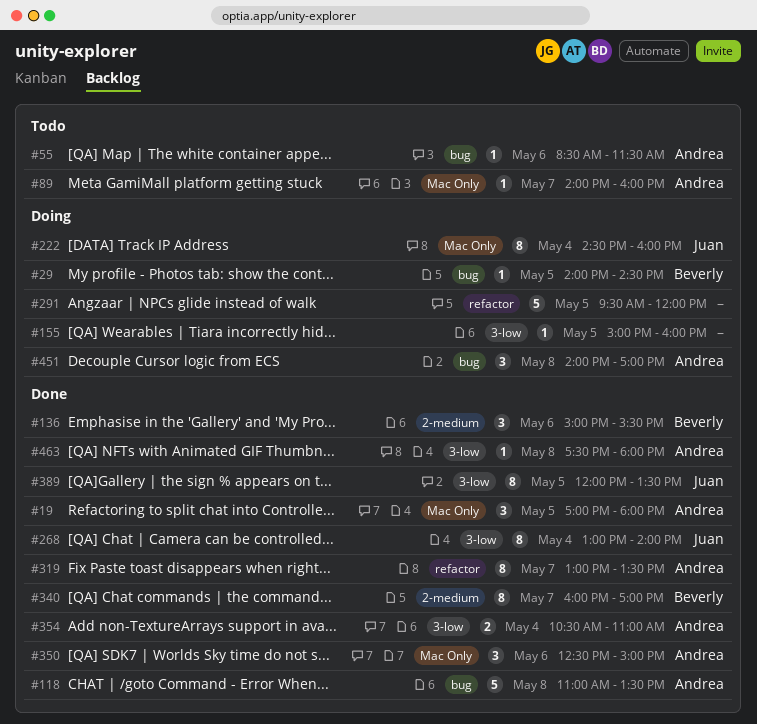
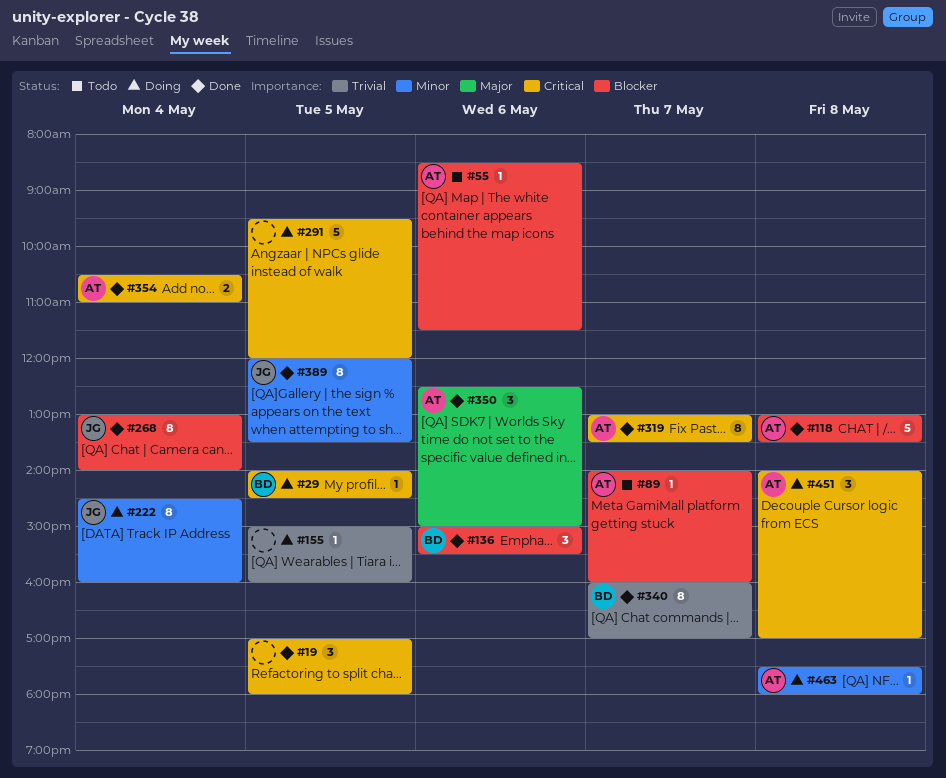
#19, owner: Andrea -> none
#118, begins: 11:00 -> 13:00
#463, status: Done -> Doing

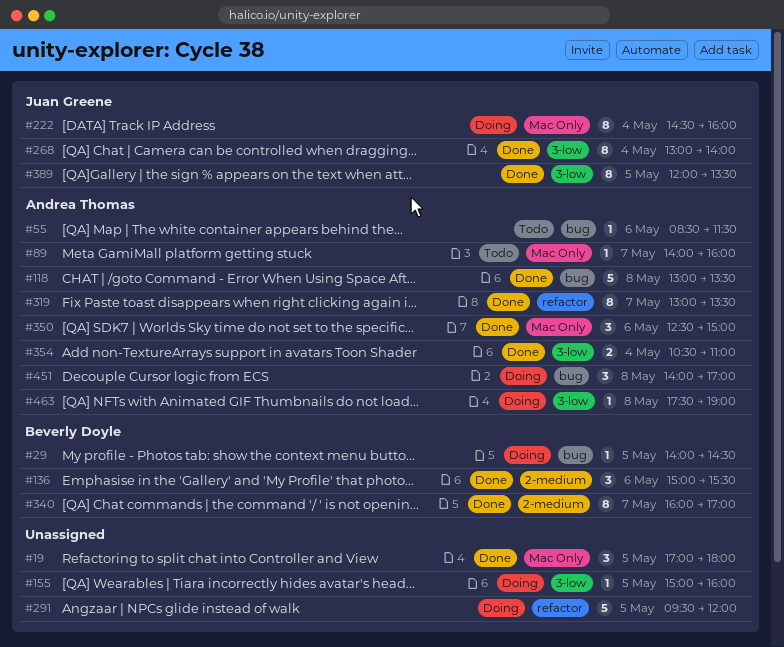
#463, ends: 18:00 -> 19:00

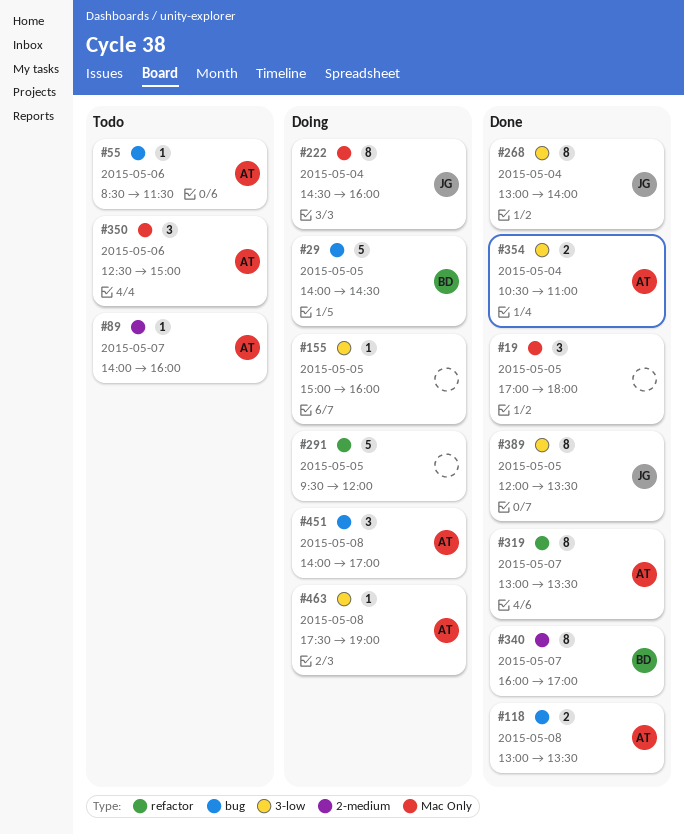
#29, estimate: 1 -> 5
#89, label: Mac Only -> 2-medium
#118, estimate: 5 -> 2
#136: present -> none
#350, status: Done -> Todo

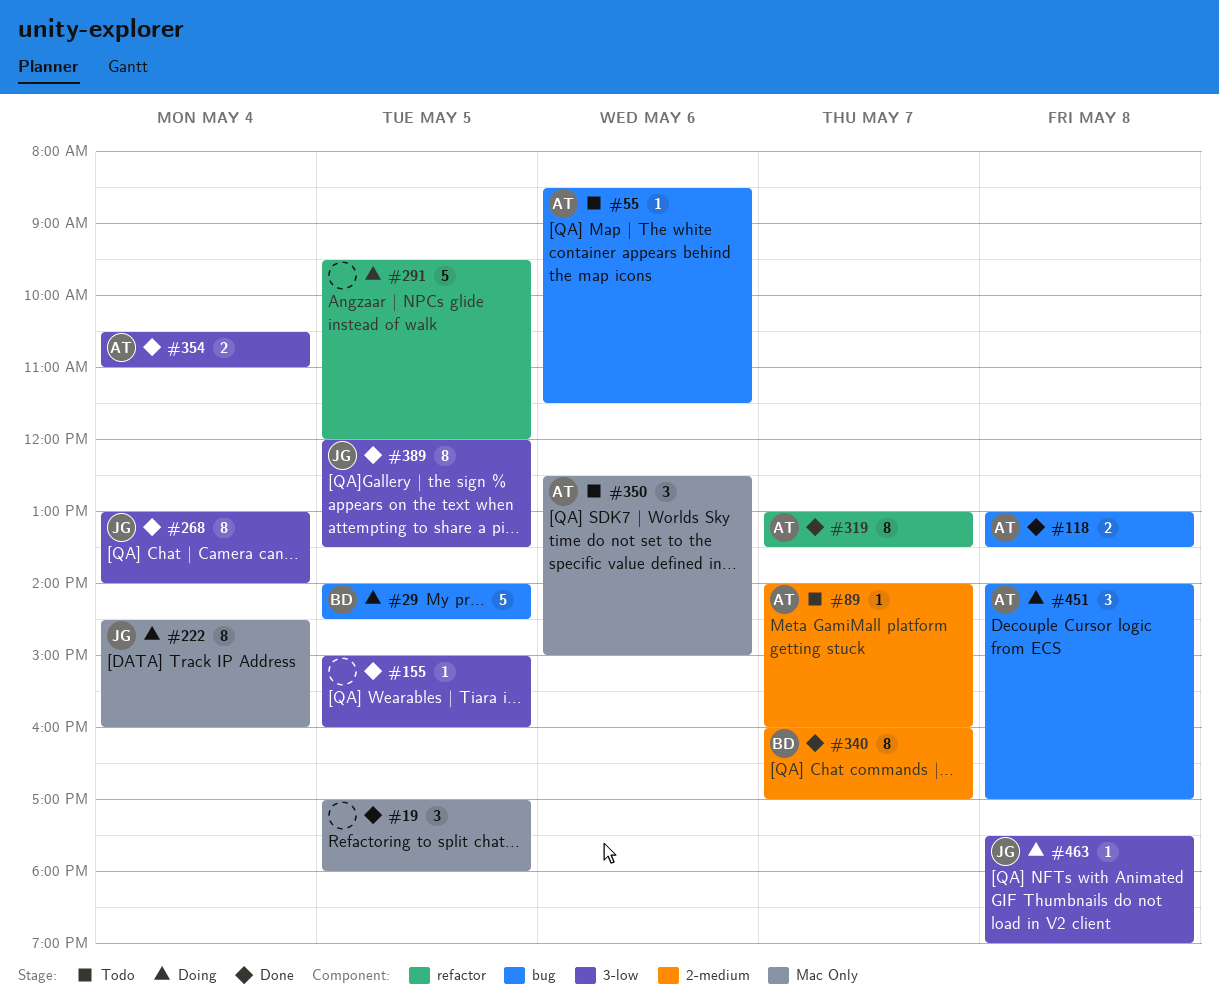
#155, status: Doing -> Done
#463, owner: AT -> JG

